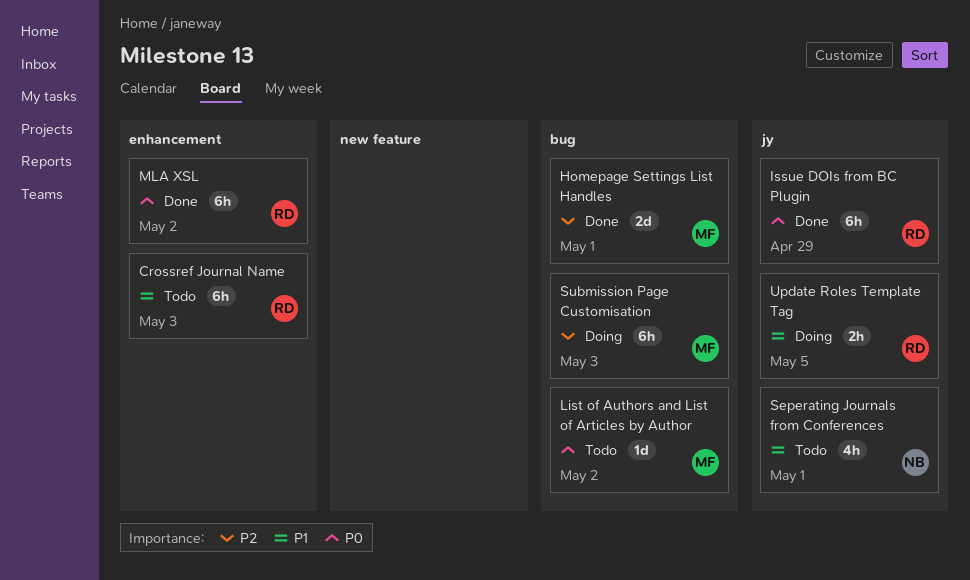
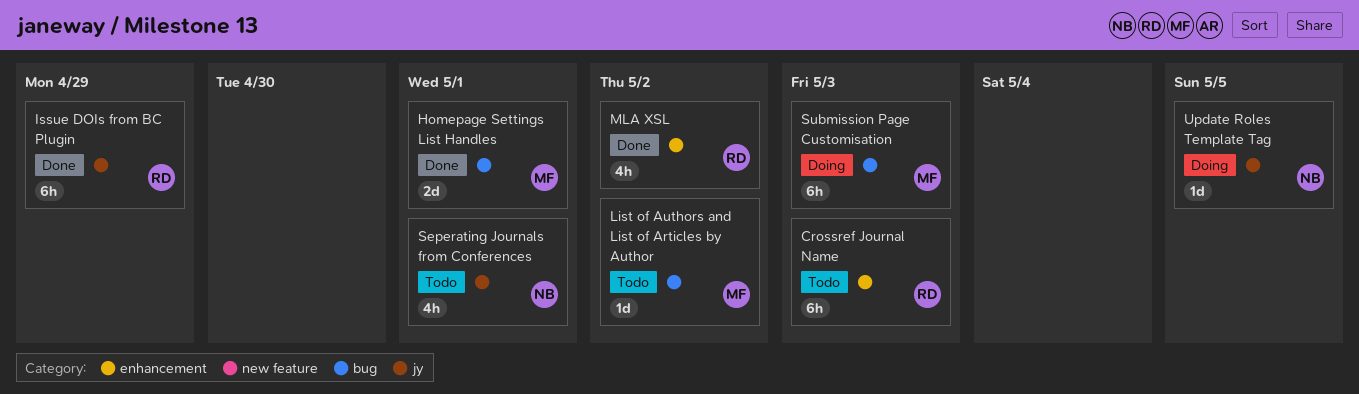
MLA XSL, estimate: 6h -> 4h
Update Roles Template Tag, owner: RD -> NB
Update Roles Template Tag, estimate: 2h -> 1d

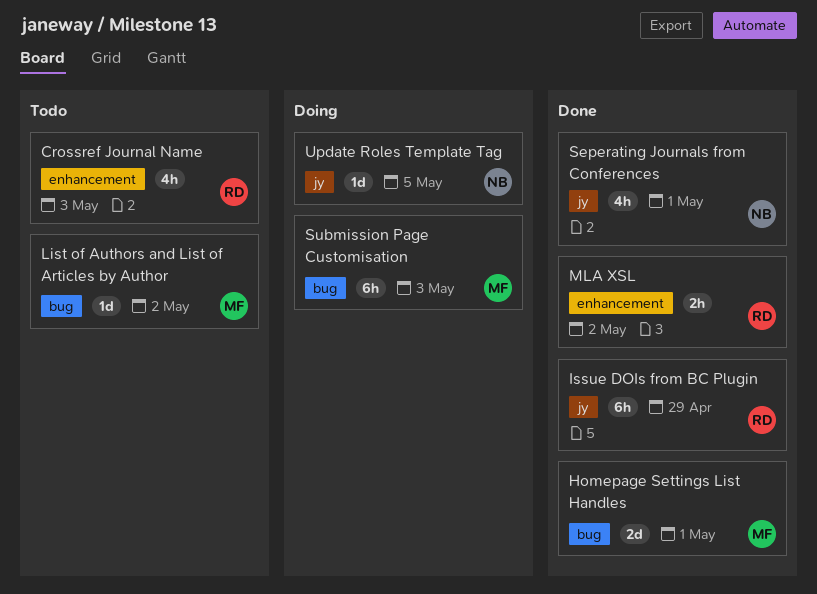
Crossref Journal Name, estimate: 6h -> 4h
MLA XSL, estimate: 4h -> 2h
Seperating Journals from Conferences, status: Todo -> Done

